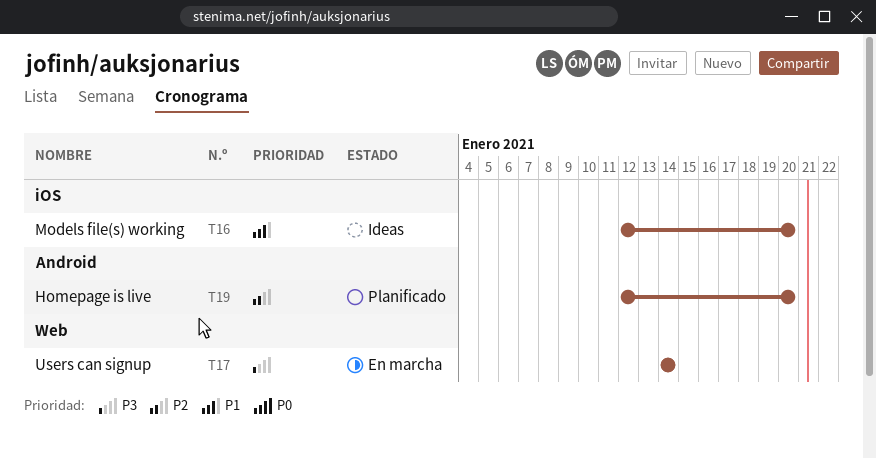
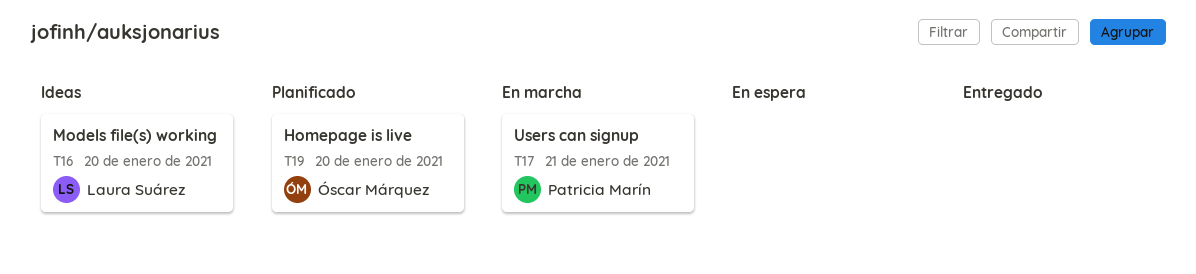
T17, due: Jan 14 -> Jan 21

